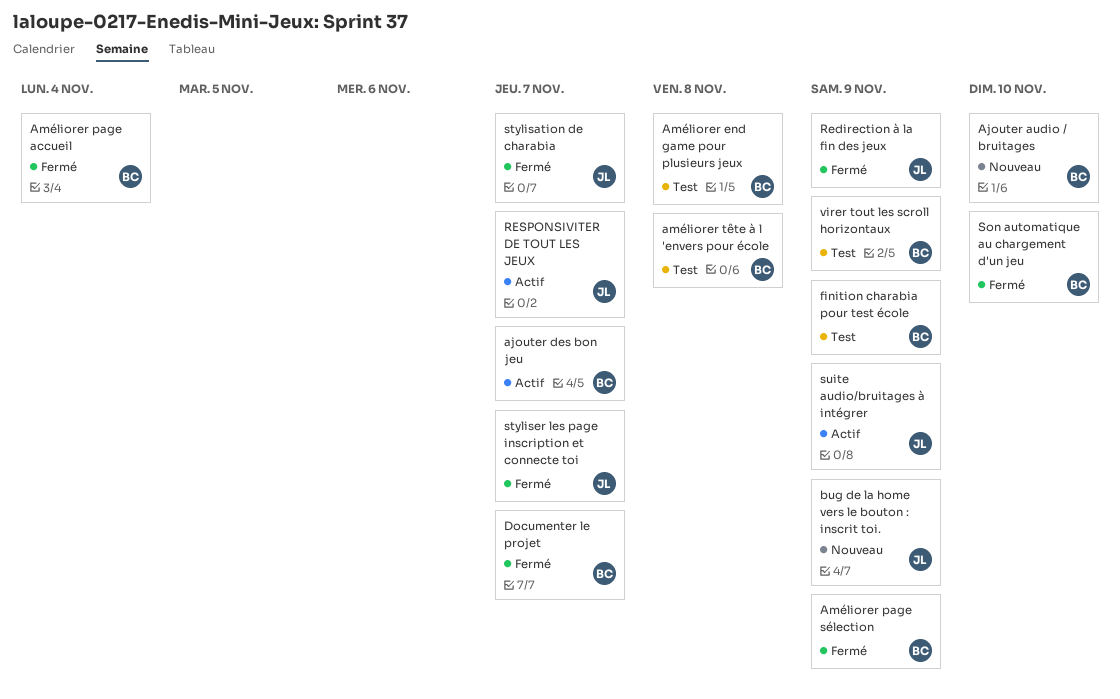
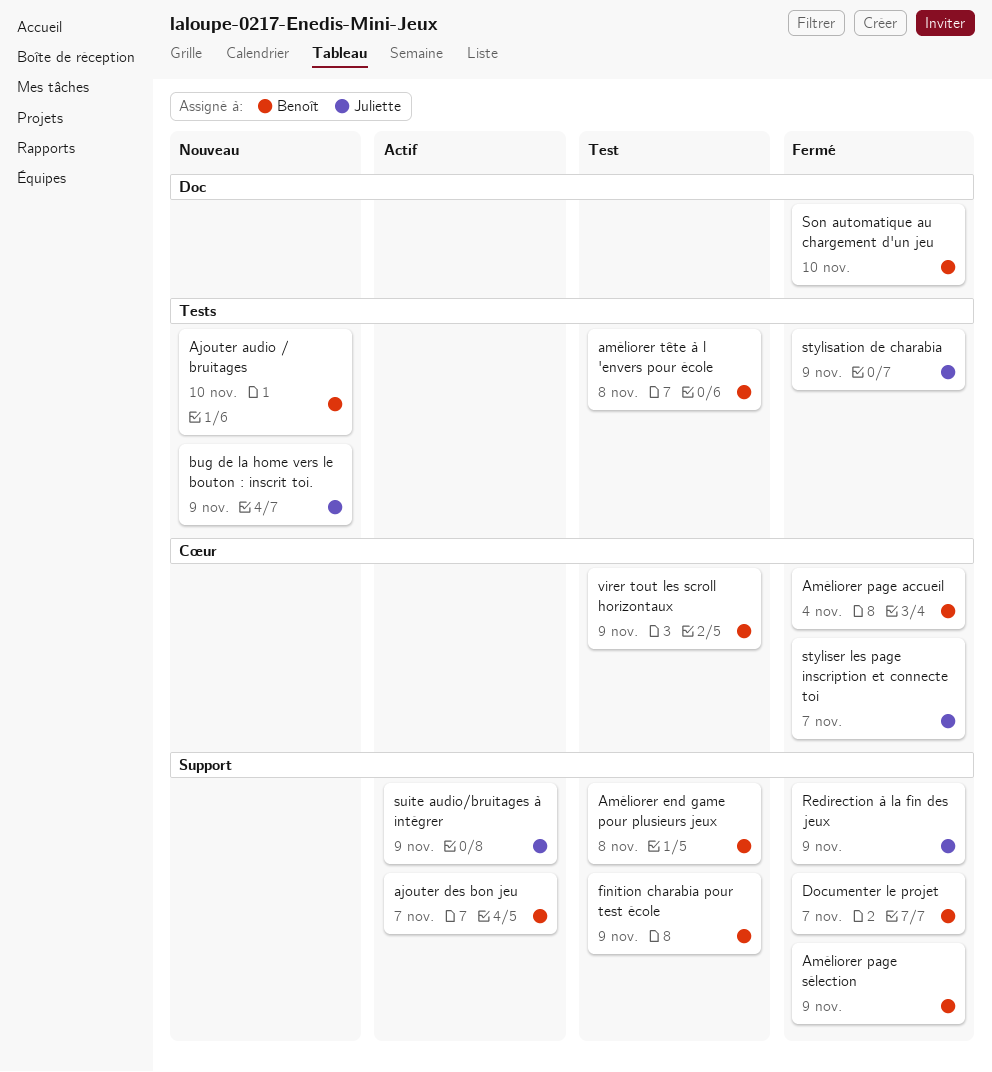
RESPONSIVITER DE TOUT LES JEUX: present -> none
stylisation de charabia, due: Nov 7 -> Nov 9

